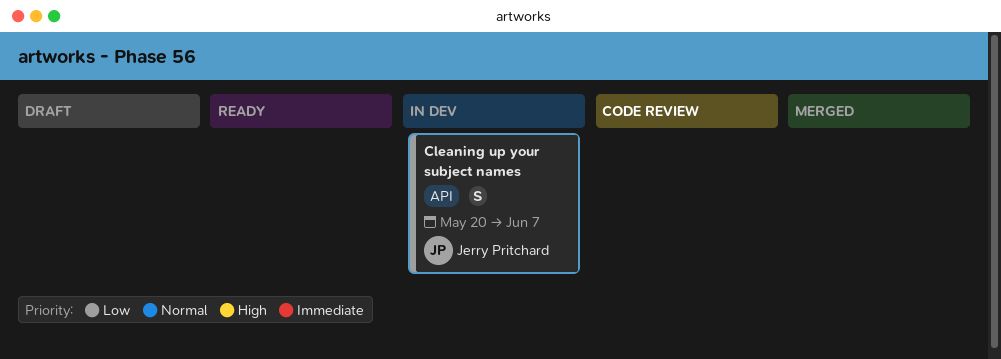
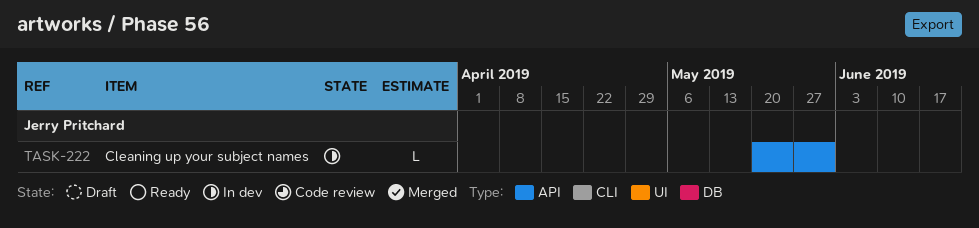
Cleaning up your subject names, estimate: S -> L
Cleaning up your subject names, due: Jun 7 -> May 31

